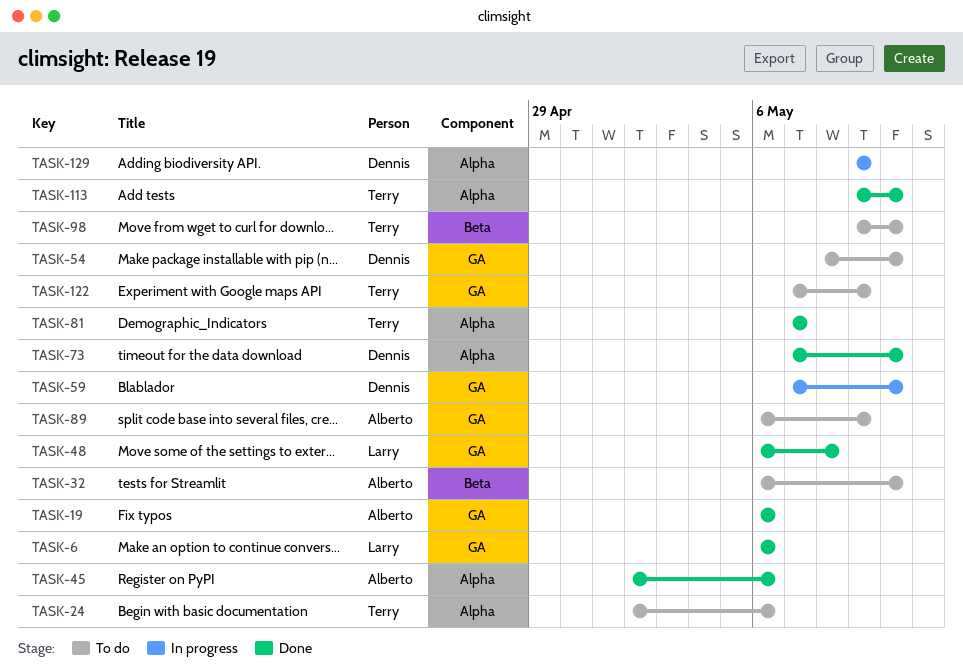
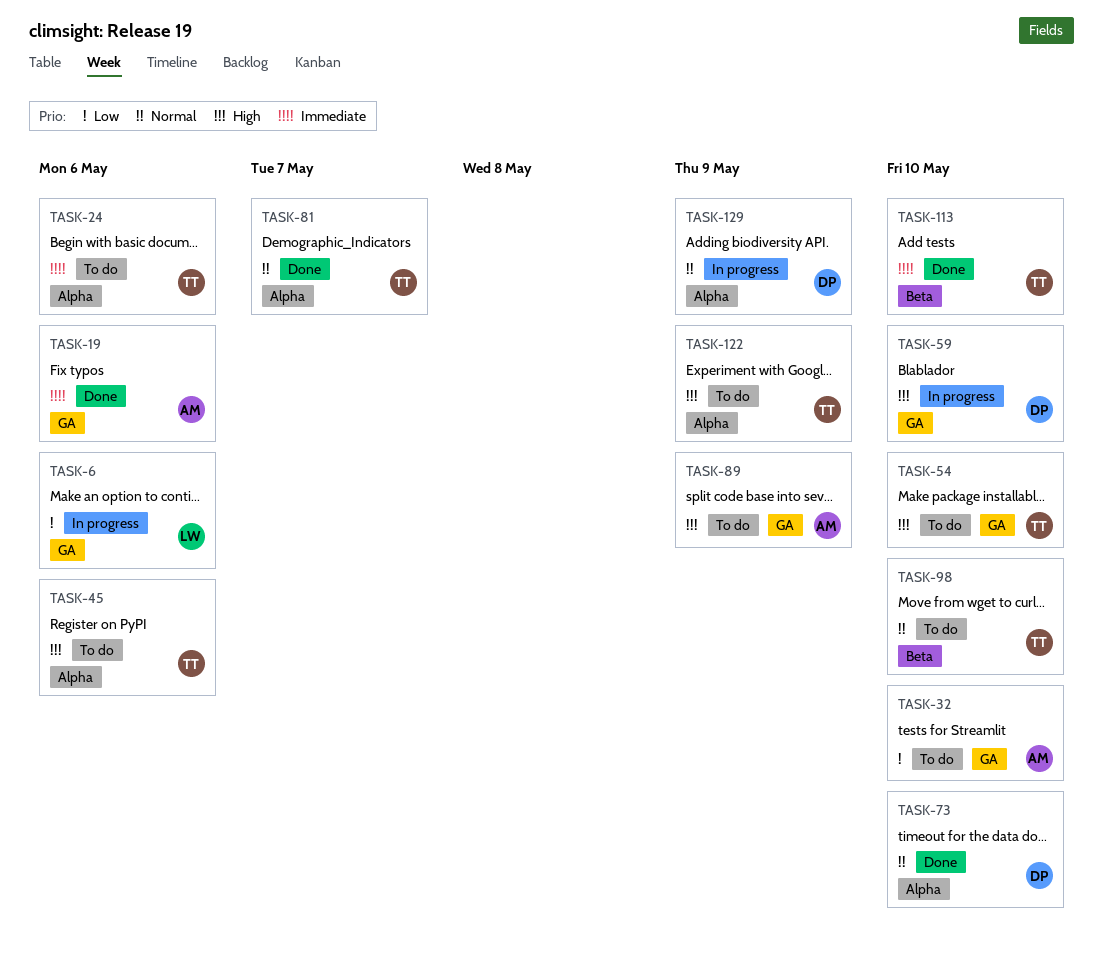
TASK-6, status: Done -> In progress
TASK-32, label: Beta -> GA
TASK-45, status: Done -> To do
TASK-45, owner: Alberto -> Terry
TASK-48: present -> none
TASK-54, owner: Dennis -> Terry
TASK-113, label: Alpha -> Beta
TASK-122, label: GA -> Alpha

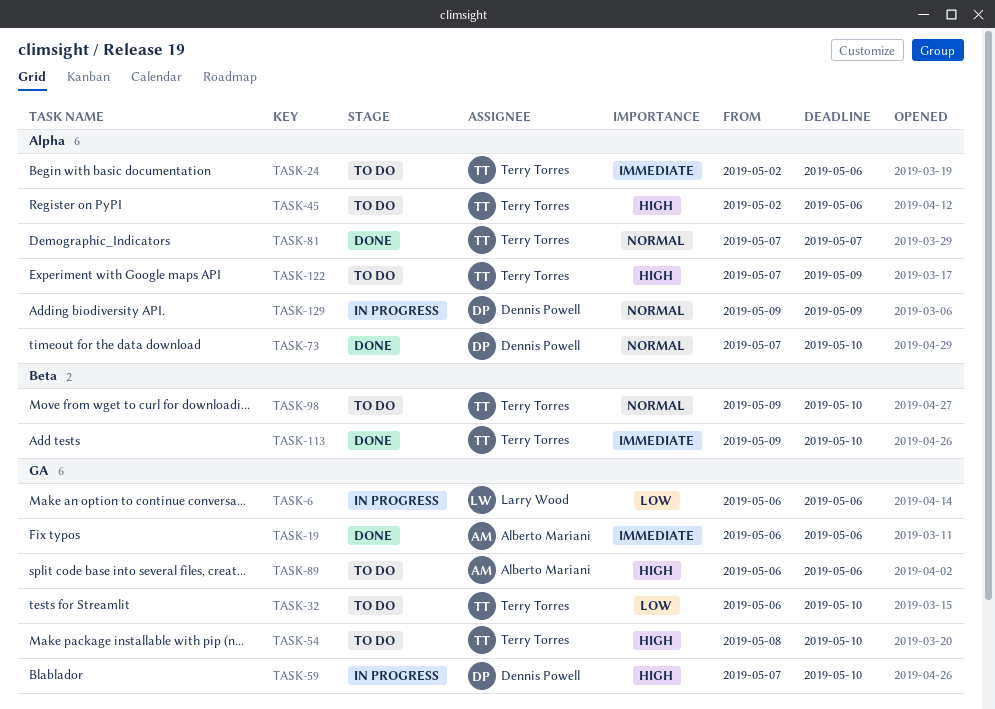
TASK-32, owner: Alberto Mariani -> Terry Torres
TASK-89, due: May 9 -> May 6

